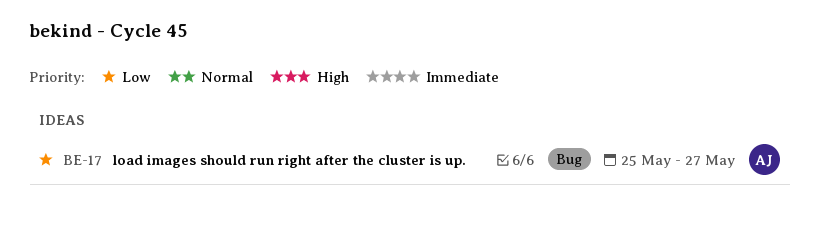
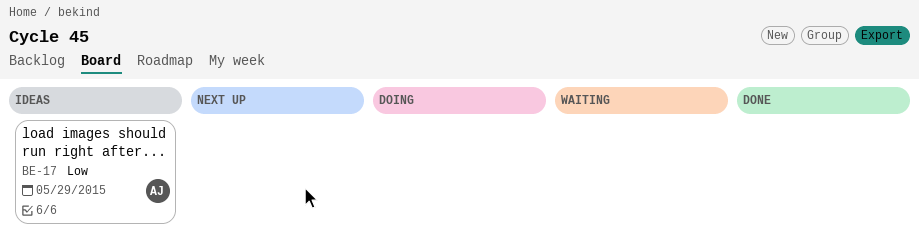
BE-17, due: May 27 -> May 29

